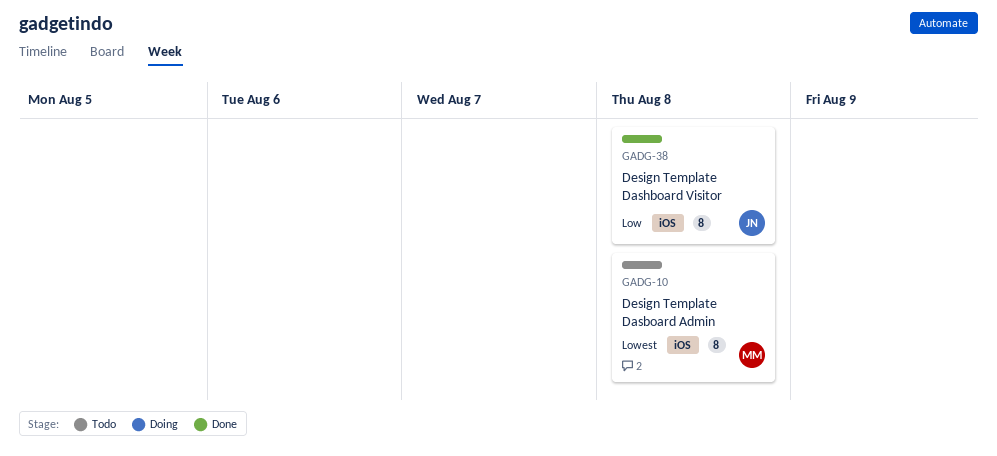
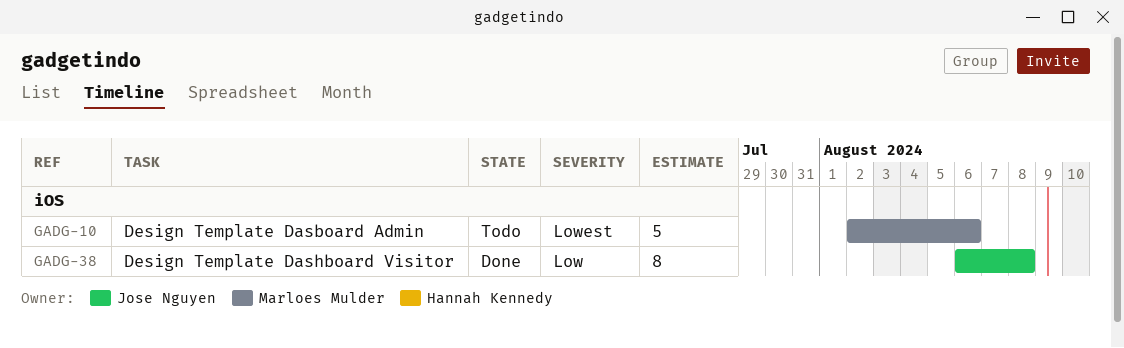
GADG-10, estimate: 8 -> 5
GADG-10, due: Aug 8 -> Aug 6

